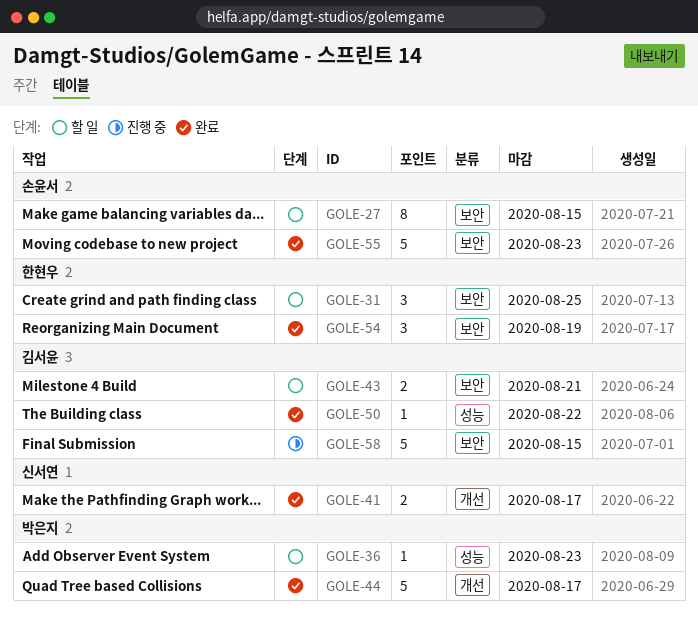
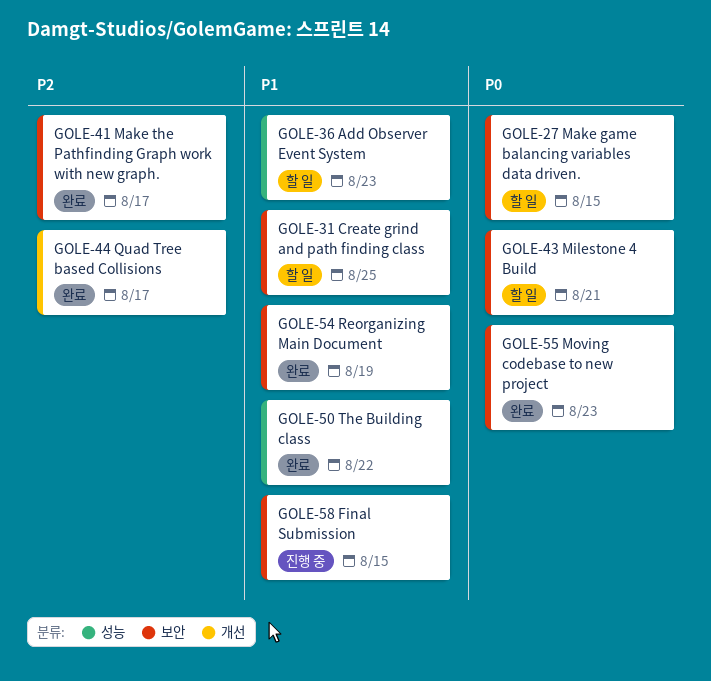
GOLE-41, label: 개선 -> 보안

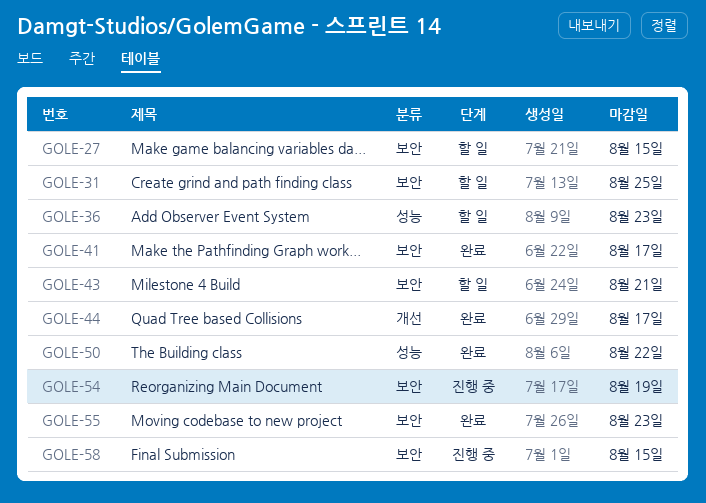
GOLE-54, status: 완료 -> 진행 중

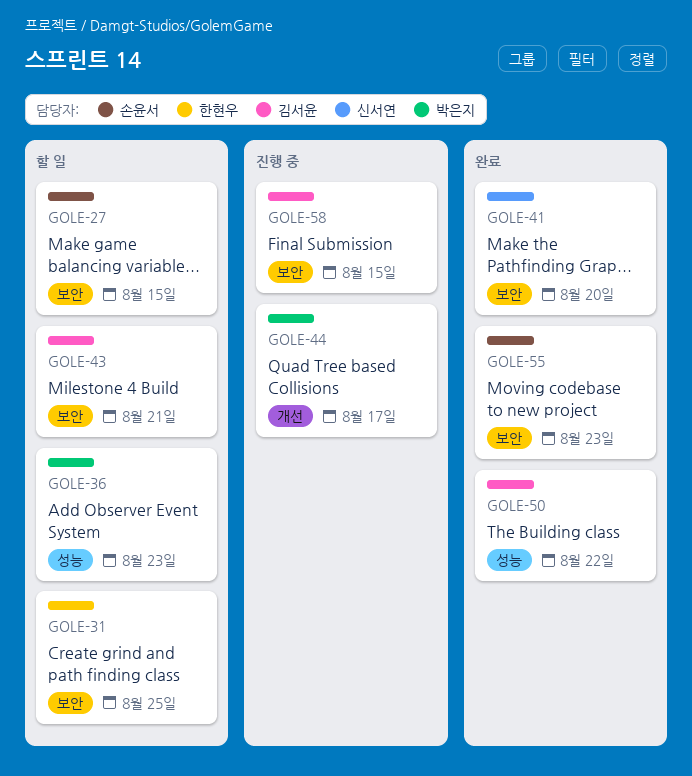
GOLE-41, due: Aug 17 -> Aug 20
GOLE-44, status: 완료 -> 진행 중
GOLE-54: present -> none

